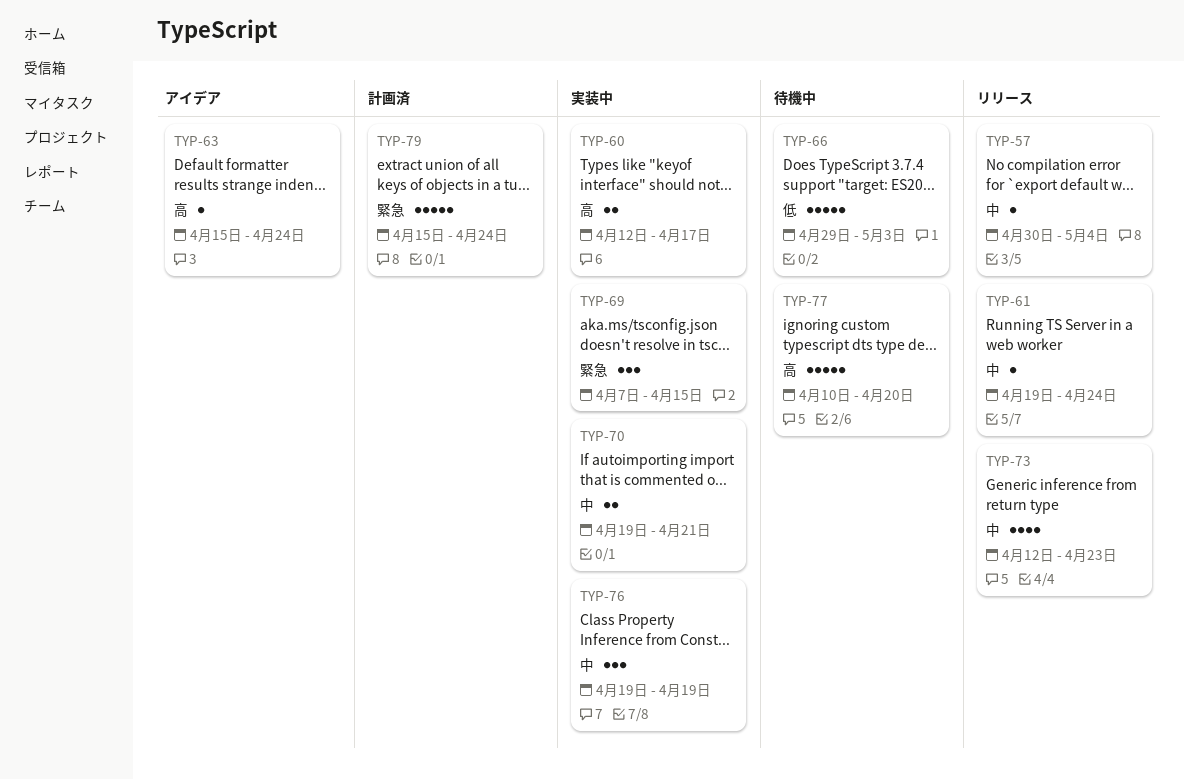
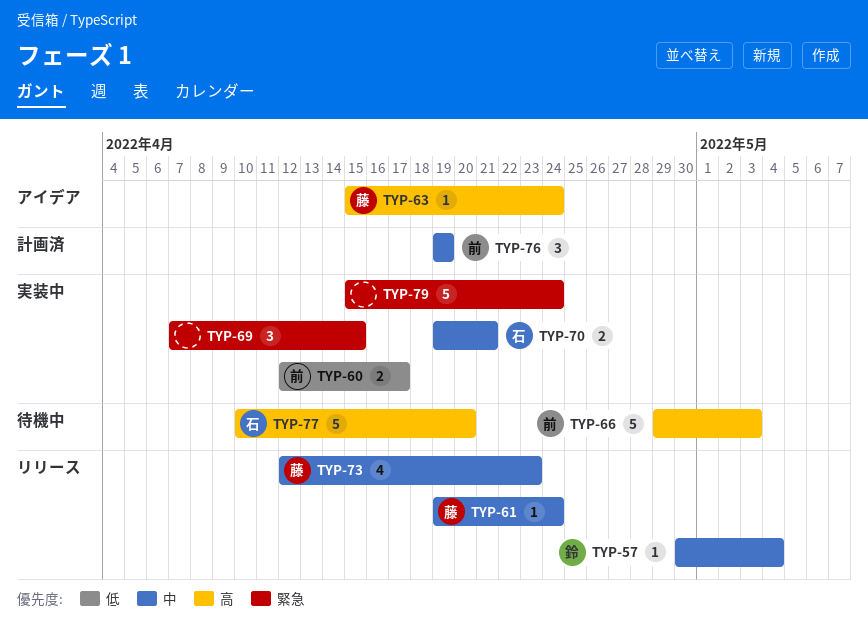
TYP-60, priority: 高 -> 低
TYP-66, priority: 低 -> 高
TYP-76, status: 実装中 -> 計画済
TYP-79, status: 計画済 -> 実装中

